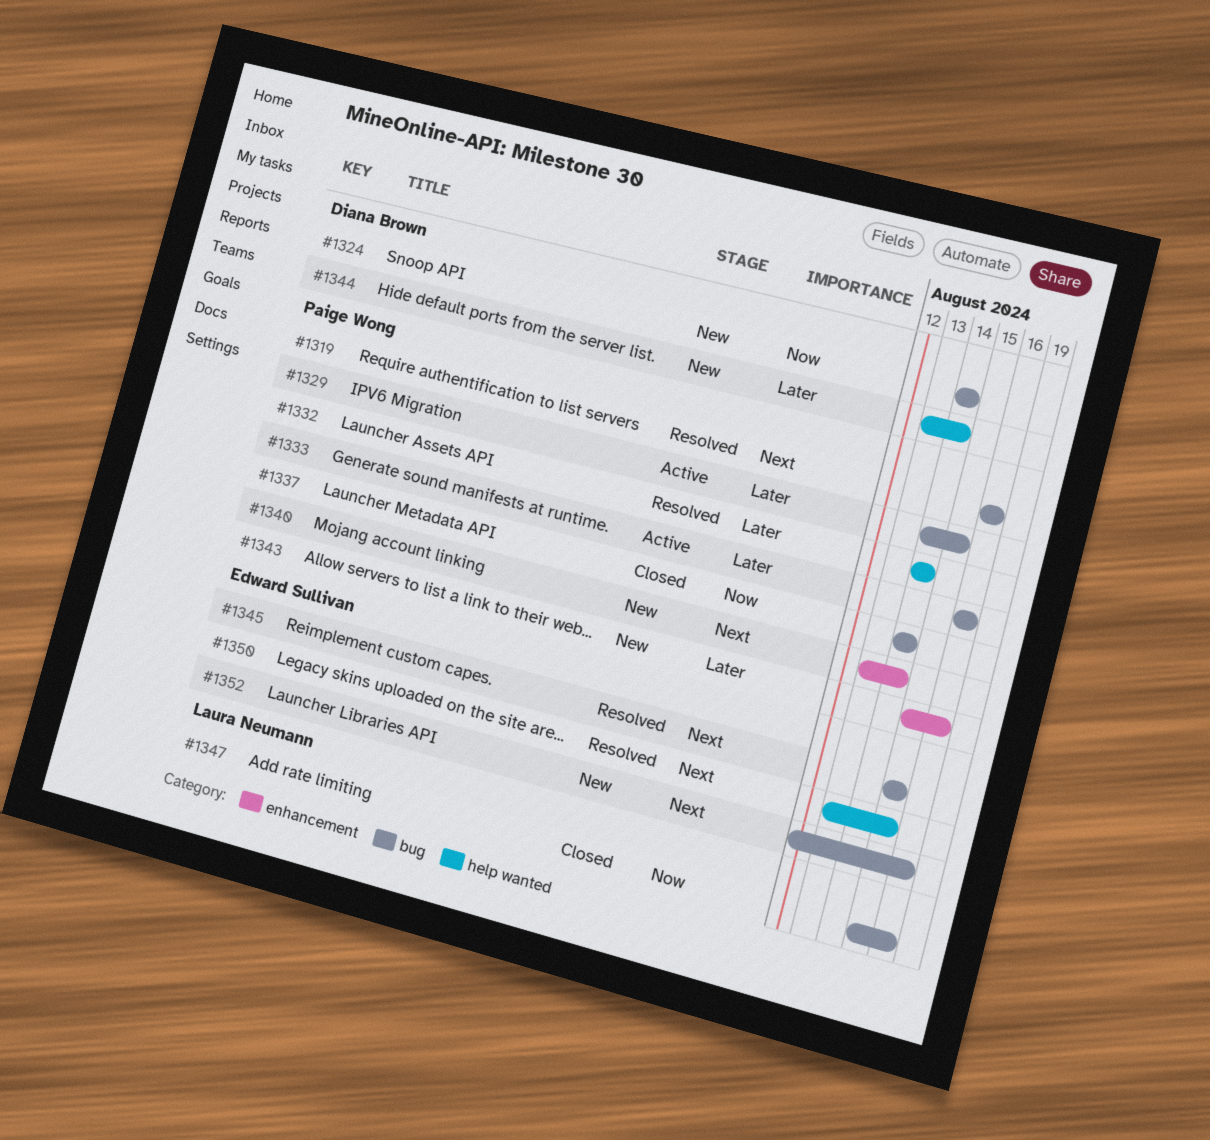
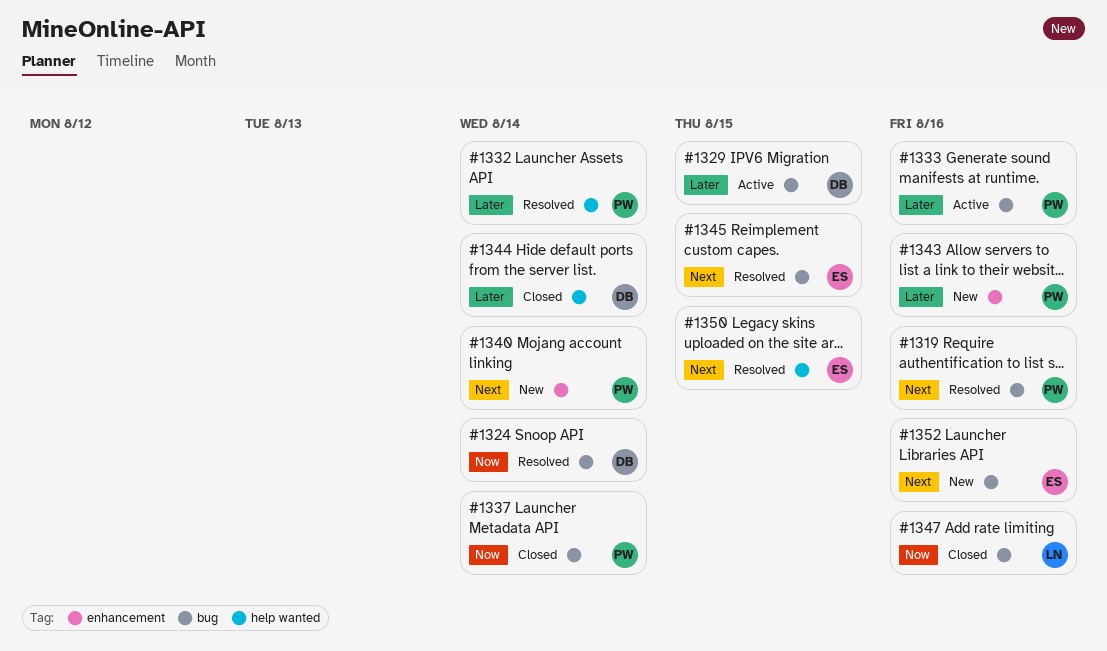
#1324, status: New -> Resolved
#1329, owner: Paige Wong -> Diana Brown
#1344, status: New -> Closed

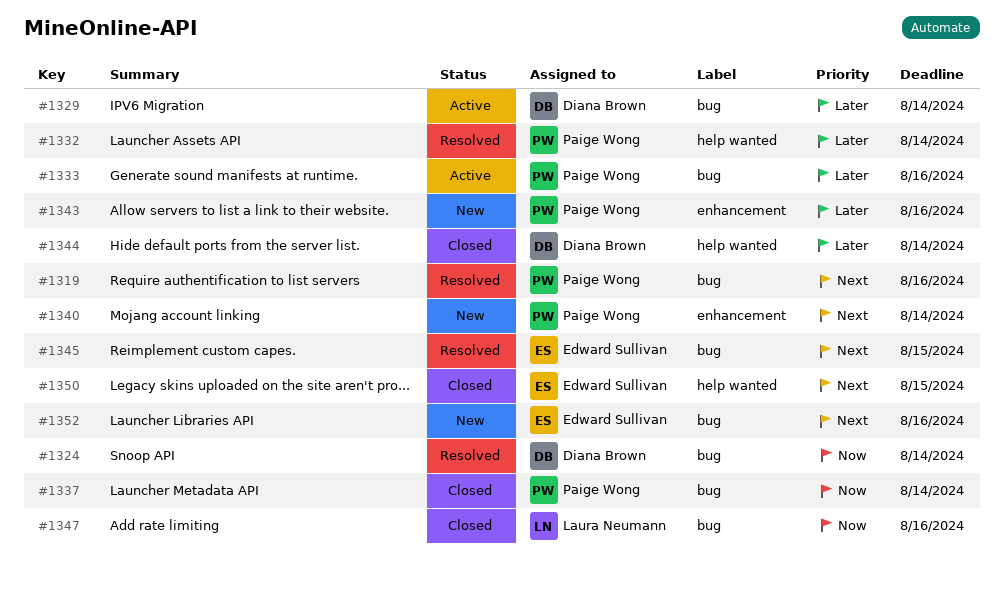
#1329, due: Aug 15 -> Aug 14
#1350, status: Resolved -> Closed

